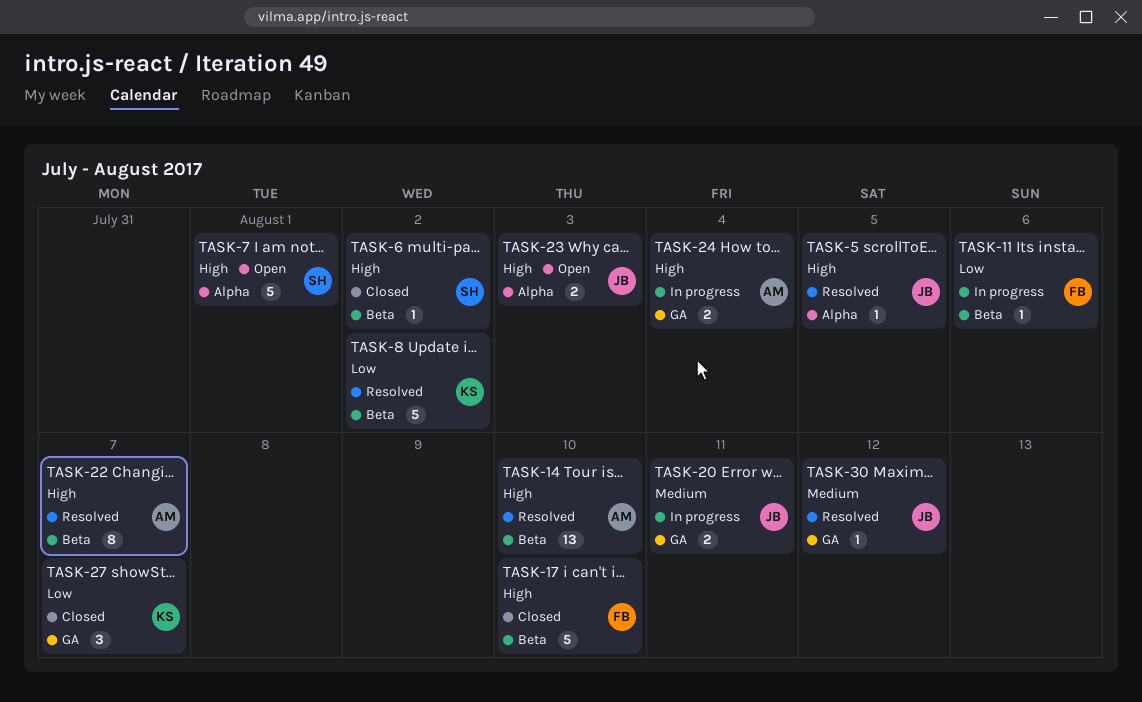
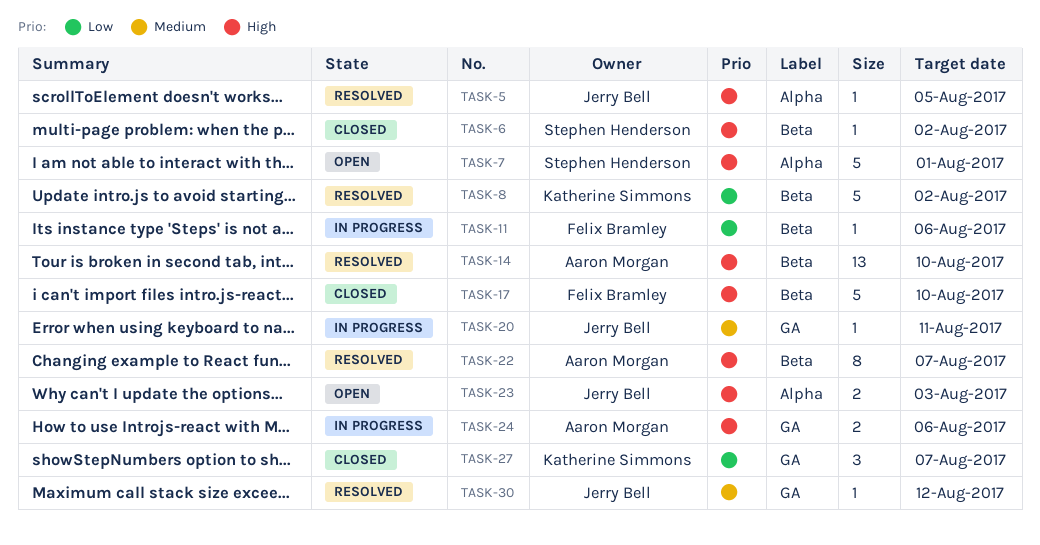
TASK-20, estimate: 2 -> 1
TASK-24, due: Aug 4 -> Aug 6

